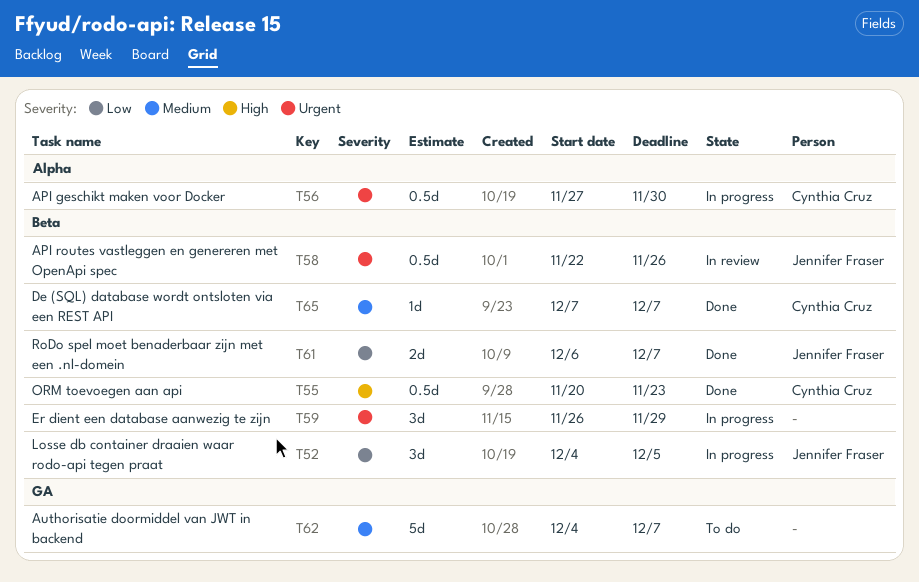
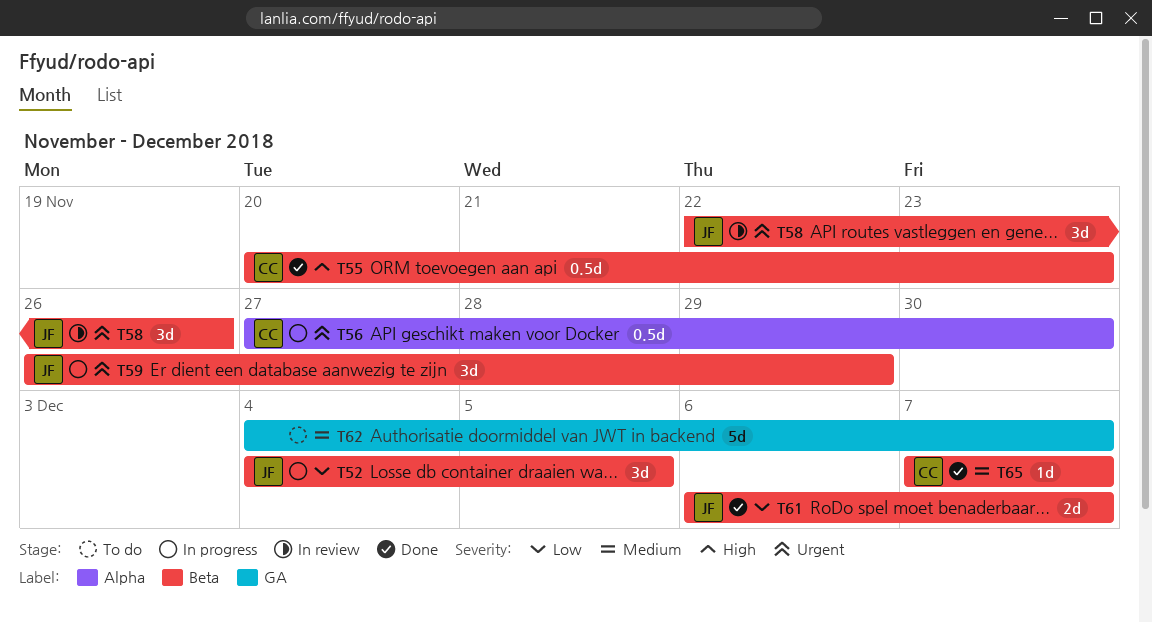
T58, estimate: 0.5d -> 3d
T59, owner: none -> Jennifer Fraser

